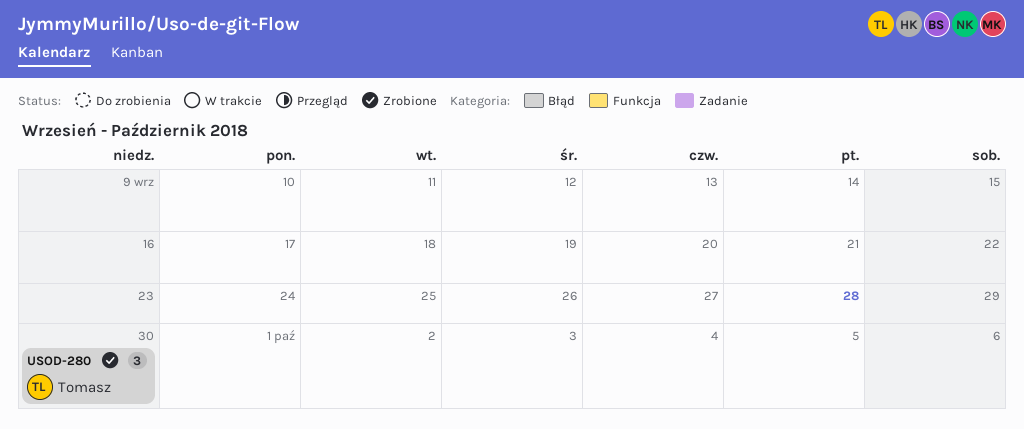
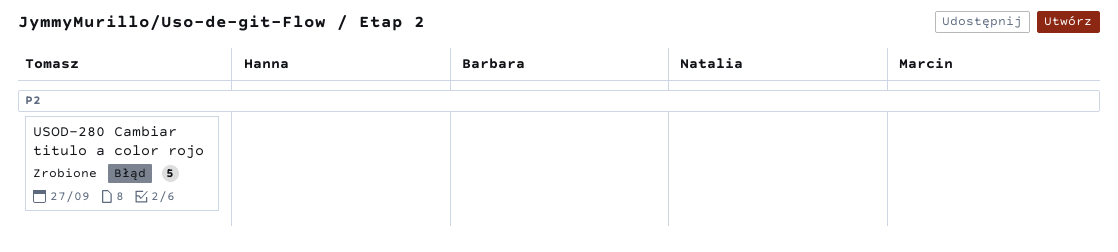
USOD-280, estimate: 3 -> 5
USOD-280, due: Sep 30 -> Sep 27

